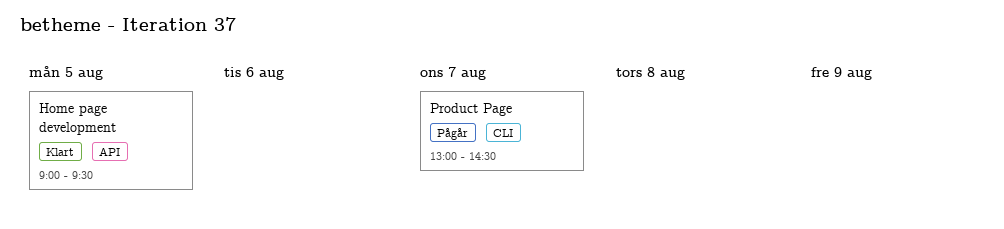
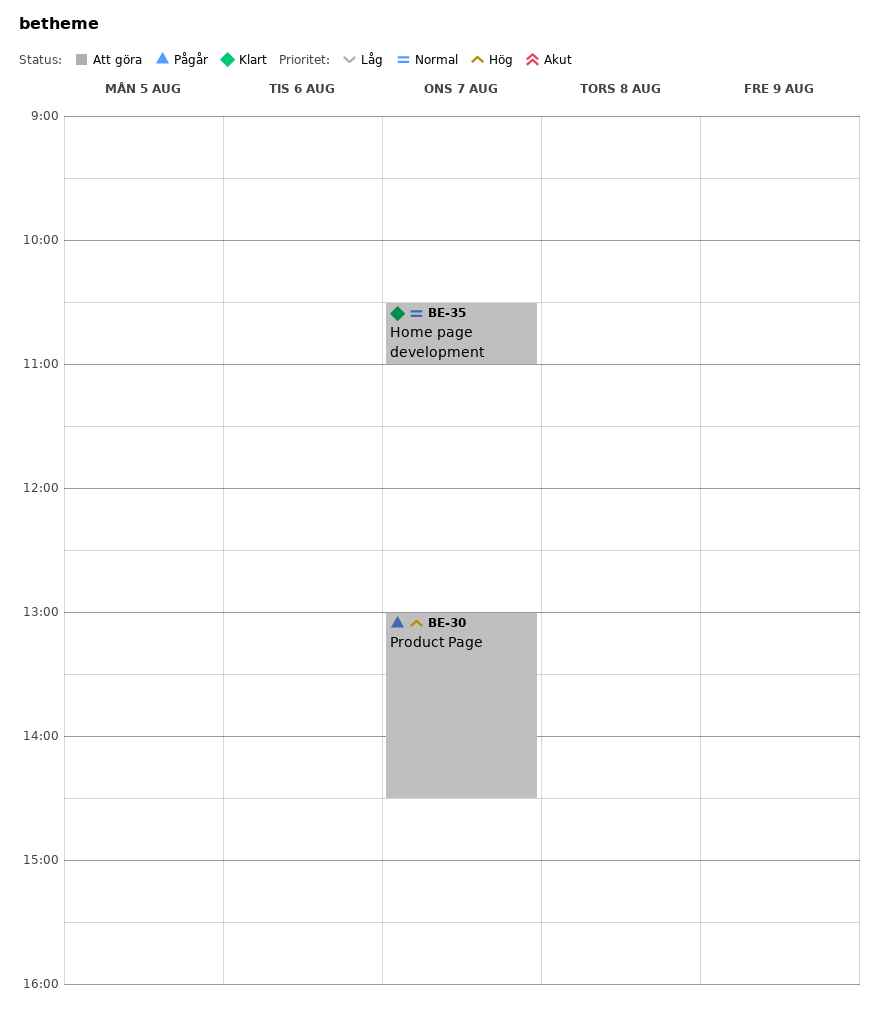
Home page development, day: Aug 5 -> Aug 7
Home page development, begins: 09:00 -> 10:30
Home page development, ends: 09:30 -> 11:00

